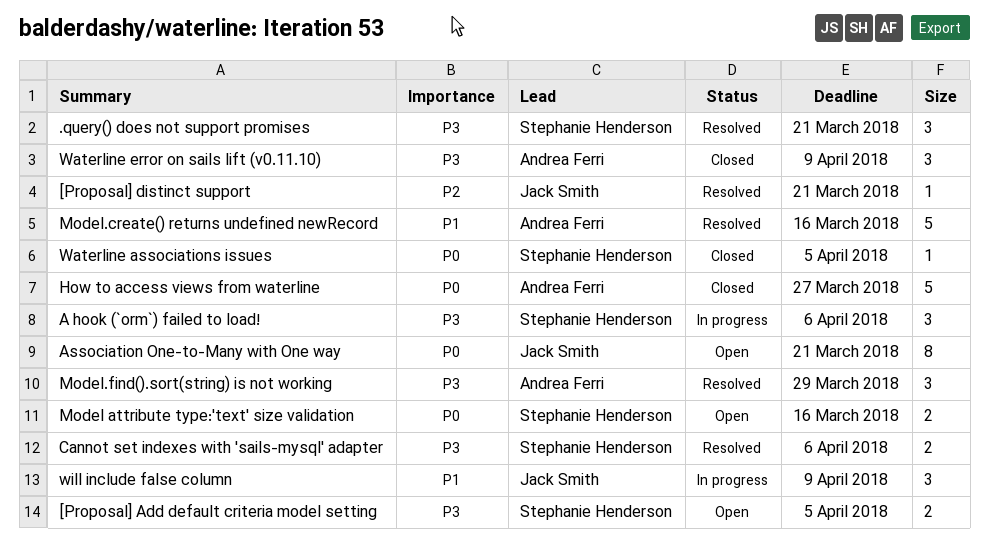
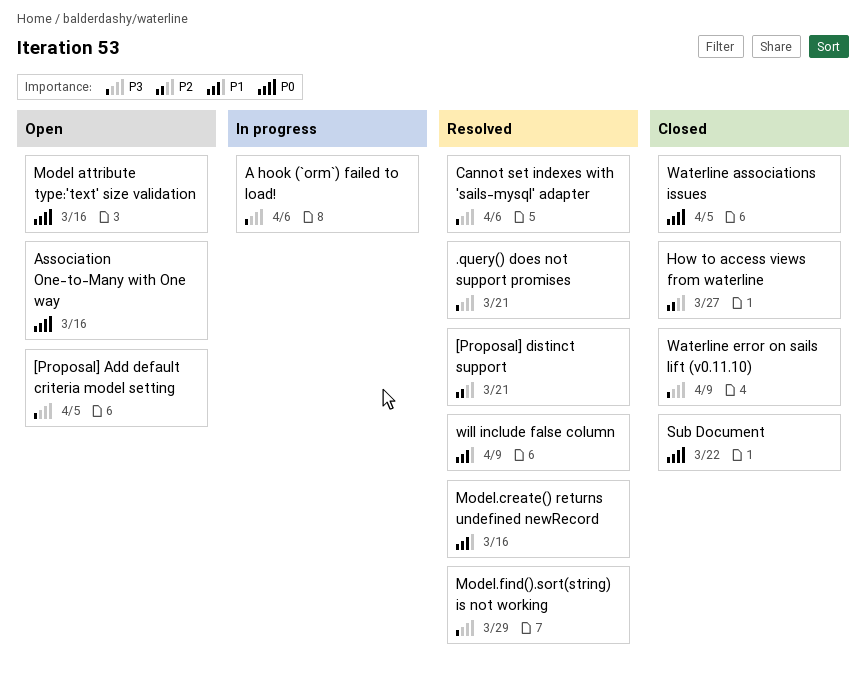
Association One-to-Many with One way, due: Mar 21 -> Mar 16
How to access views from waterline, priority: P0 -> P2
Sub Document: none -> present
will include false column, status: In progress -> Resolved

